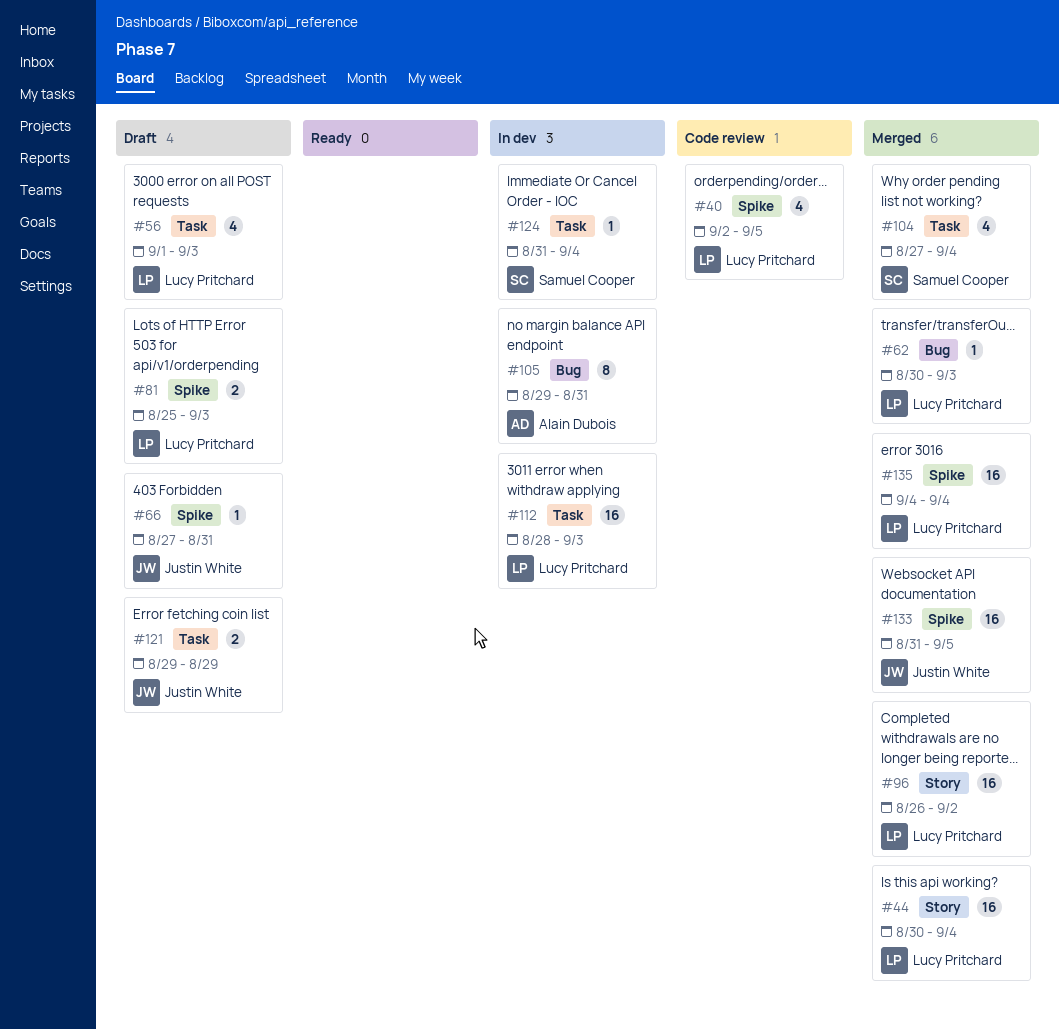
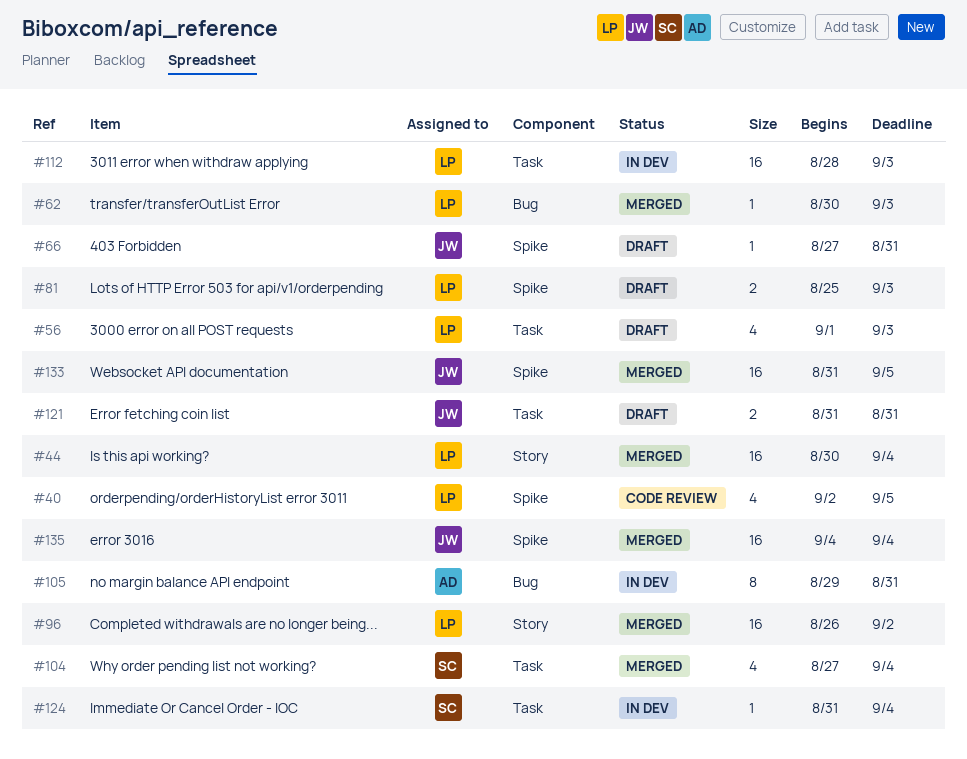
#121, start: Aug 29 -> Aug 31
#121, due: Aug 29 -> Aug 31
#135, owner: Lucy Pritchard -> Justin White

